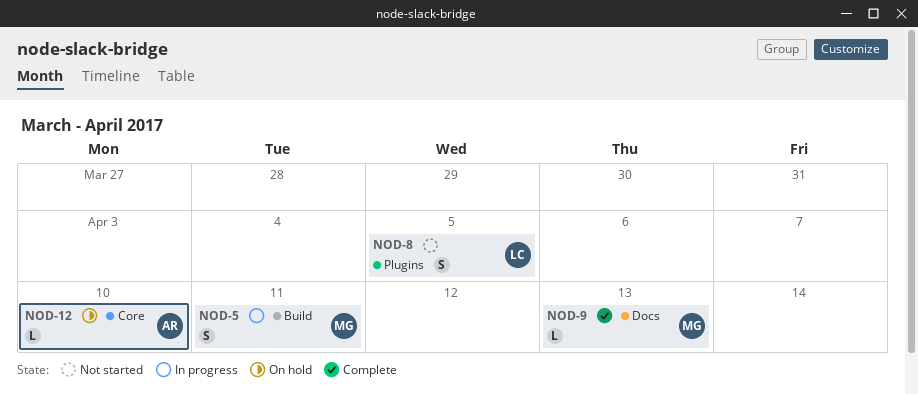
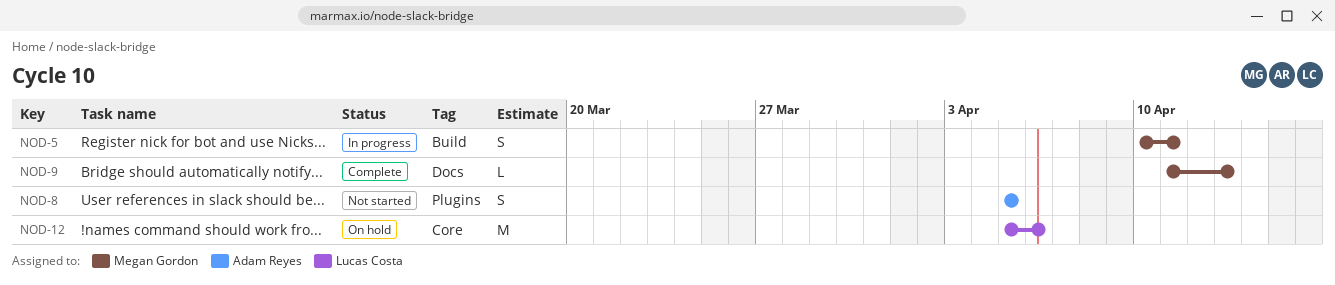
NOD-8, owner: Lucas Costa -> Adam Reyes
NOD-12, owner: Adam Reyes -> Lucas Costa
NOD-12, estimate: L -> M
NOD-12, due: Apr 10 -> Apr 6

